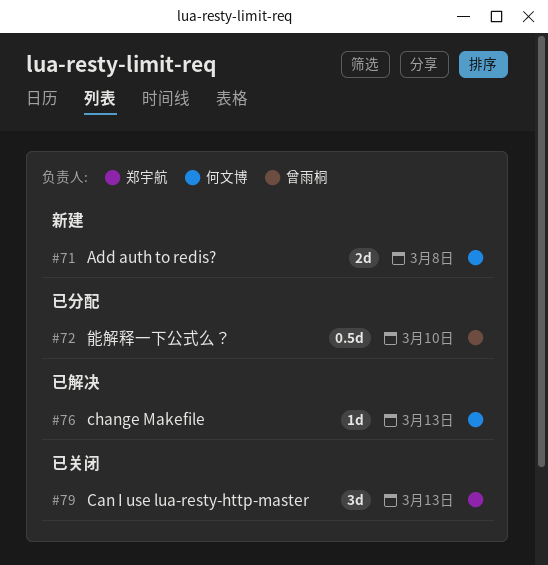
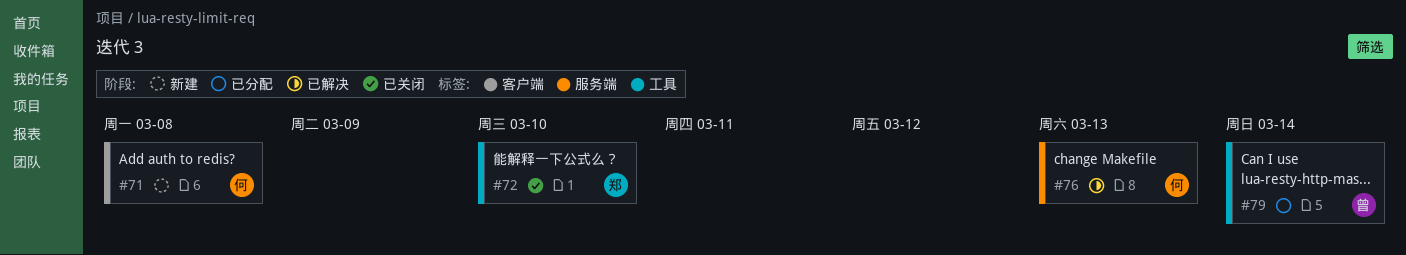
#72, status: 已分配 -> 已关闭
#72, owner: 曾雨桐 -> 郑宇航
#79, status: 已关闭 -> 已分配
#79, owner: 郑宇航 -> 曾雨桐
#79, due: Mar 13 -> Mar 14

